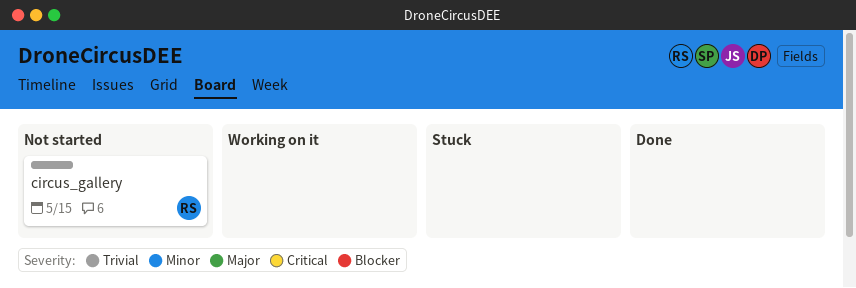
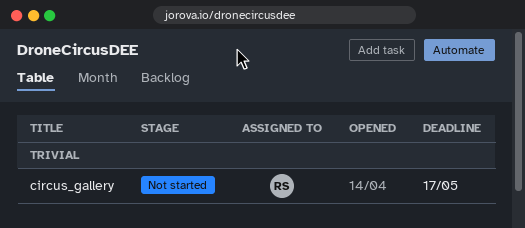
circus_gallery, due: May 15 -> May 17

